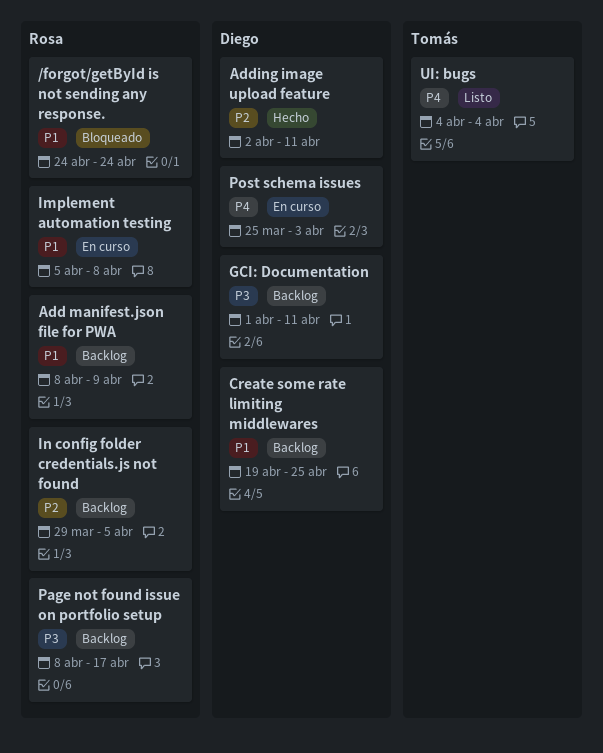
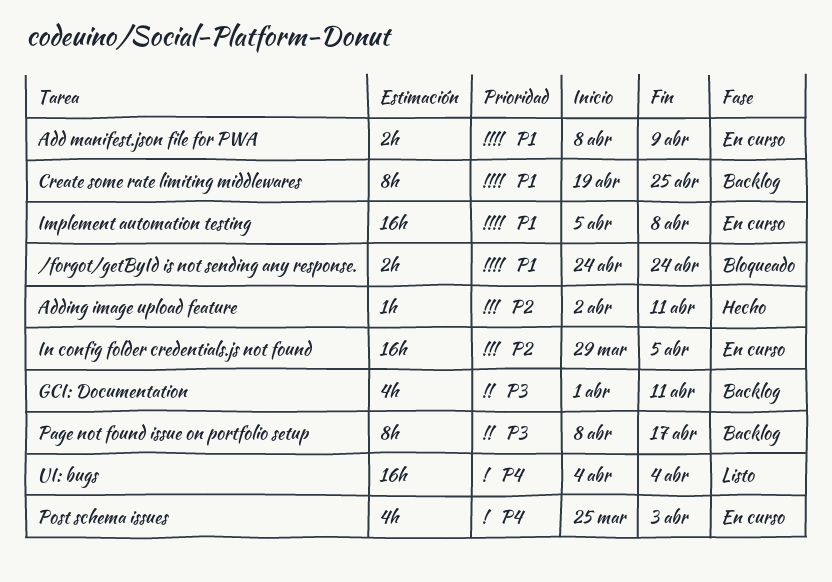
Add manifest.json file for PWA, status: Backlog -> En curso
In config folder credentials.js not found, status: Backlog -> En curso

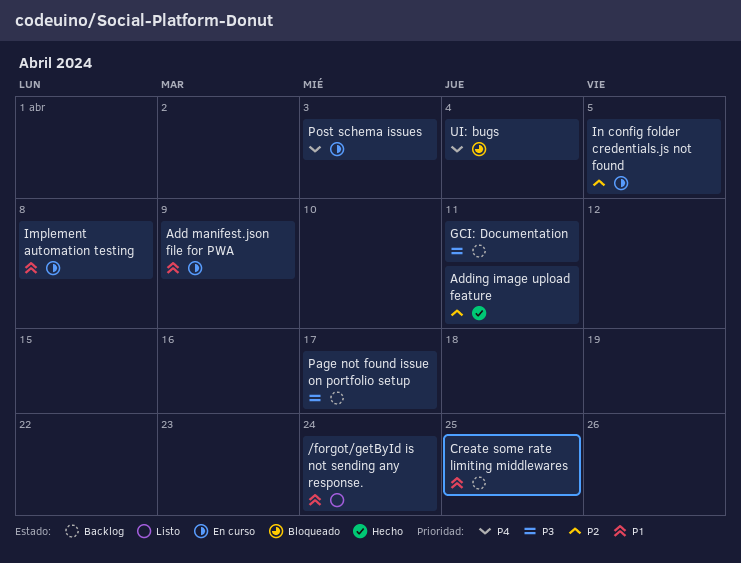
/forgot/getById is not sending any response., status: Bloqueado -> Listo
UI: bugs, status: Listo -> Bloqueado

